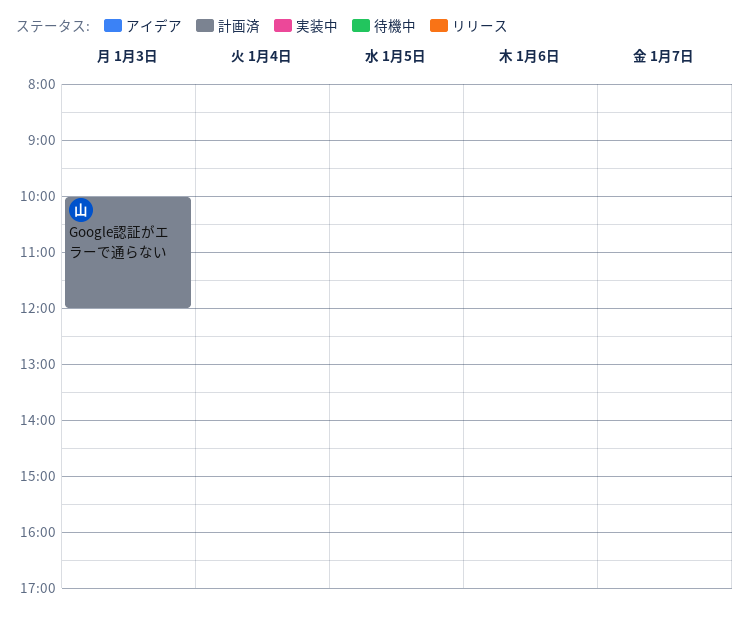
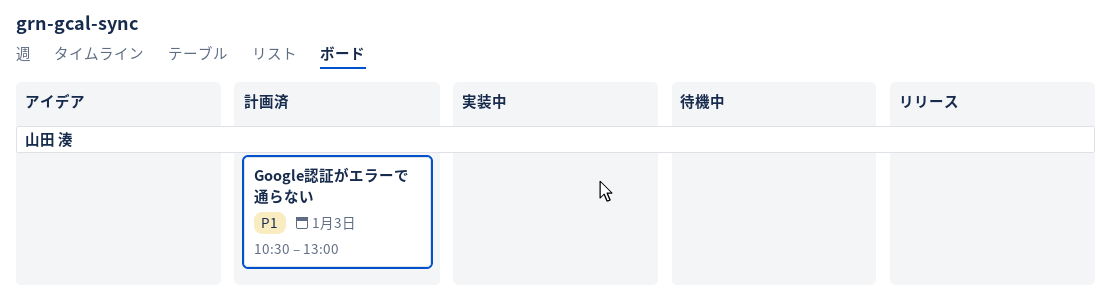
Google認証がエラーで通らない, begins: 10:00 -> 10:30
Google認証がエラーで通らない, ends: 12:00 -> 13:00

